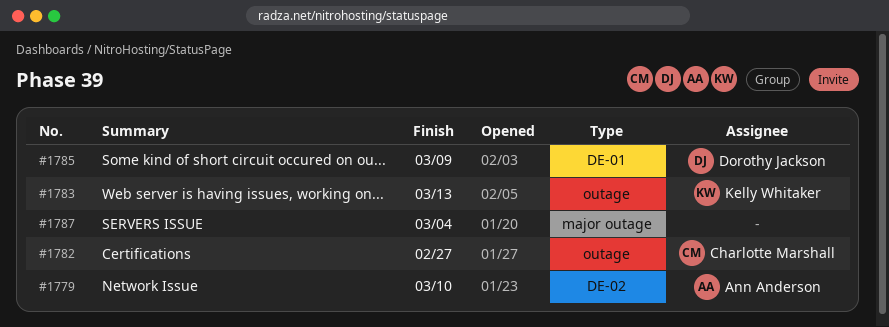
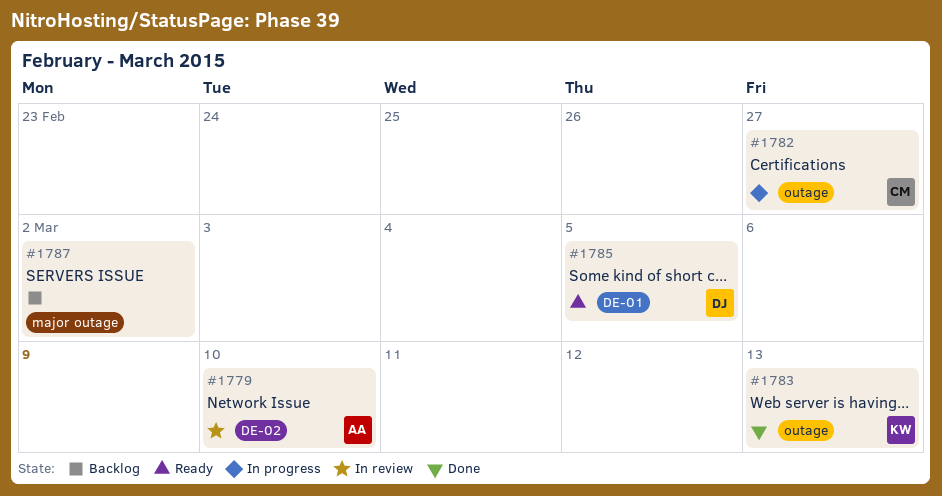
#1785, due: Mar 9 -> Mar 5
#1787, due: Mar 4 -> Mar 2

